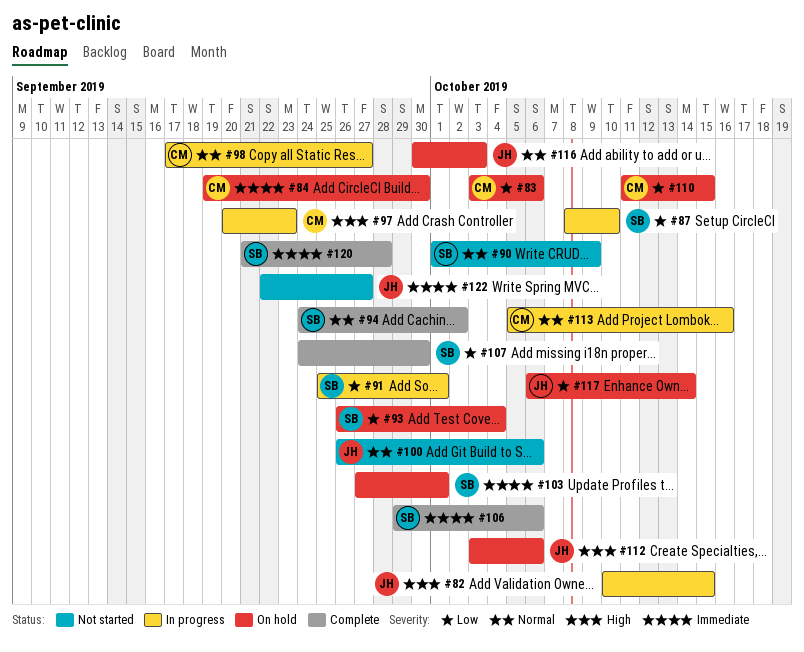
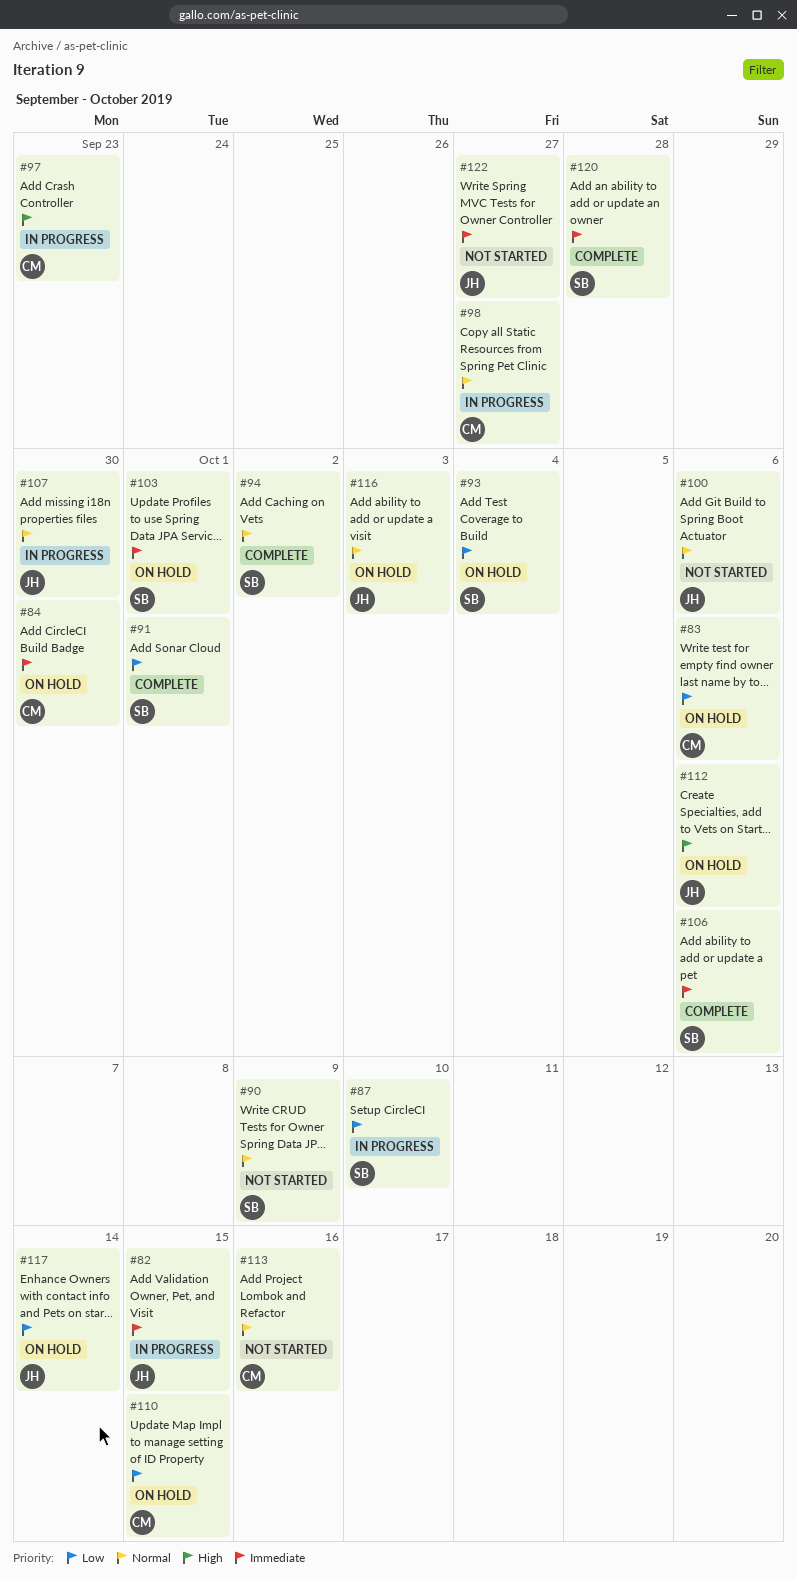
#82, priority: High -> Immediate
#91, status: In progress -> Complete
#107, status: Complete -> In progress
#107, owner: SB -> JH
#107, priority: Low -> Normal
#113, status: In progress -> Not started

